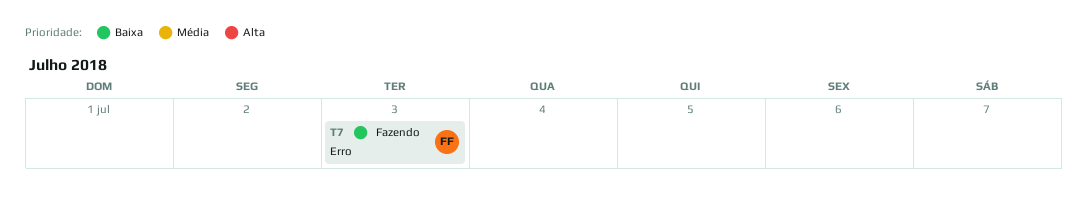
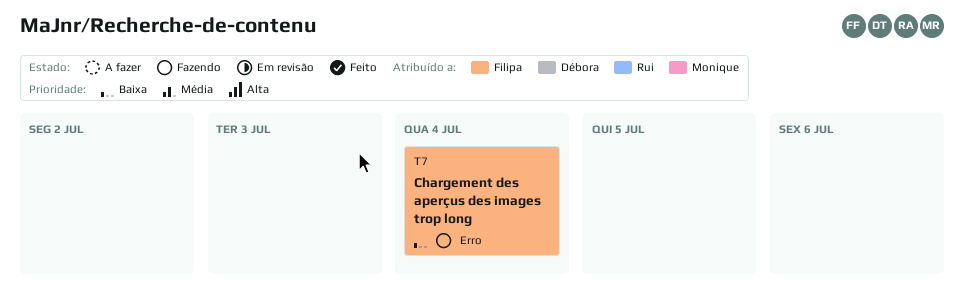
T7, due: Jul 3 -> Jul 4

